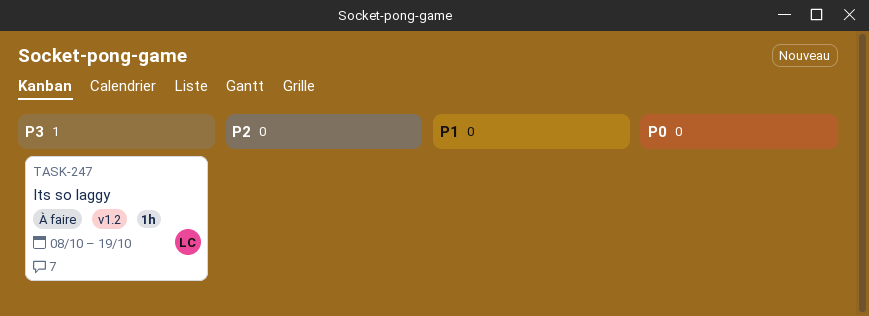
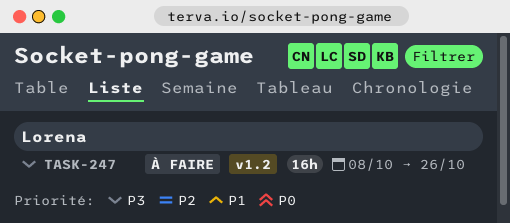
TASK-247, estimate: 1h -> 16h
TASK-247, due: Oct 19 -> Oct 26

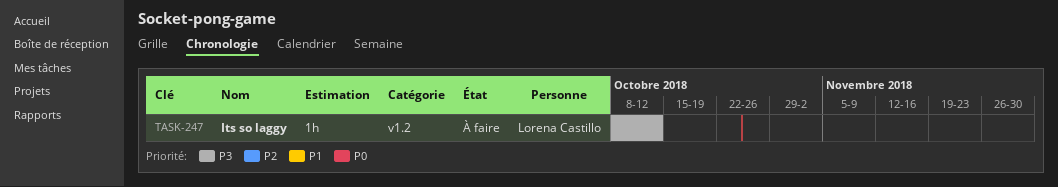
TASK-247, estimate: 16h -> 1h
TASK-247, due: Oct 26 -> Oct 12

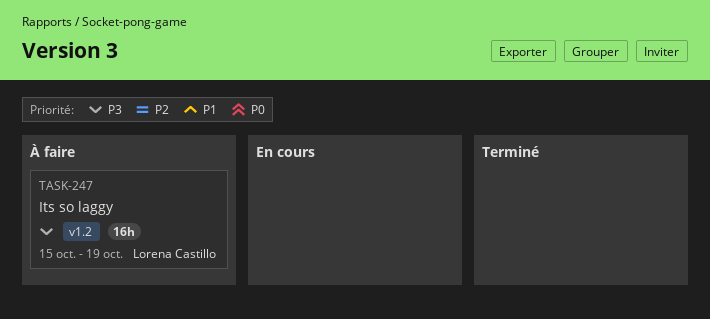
TASK-247, estimate: 1h -> 16h
TASK-247, start: Oct 8 -> Oct 15
TASK-247, due: Oct 12 -> Oct 19

